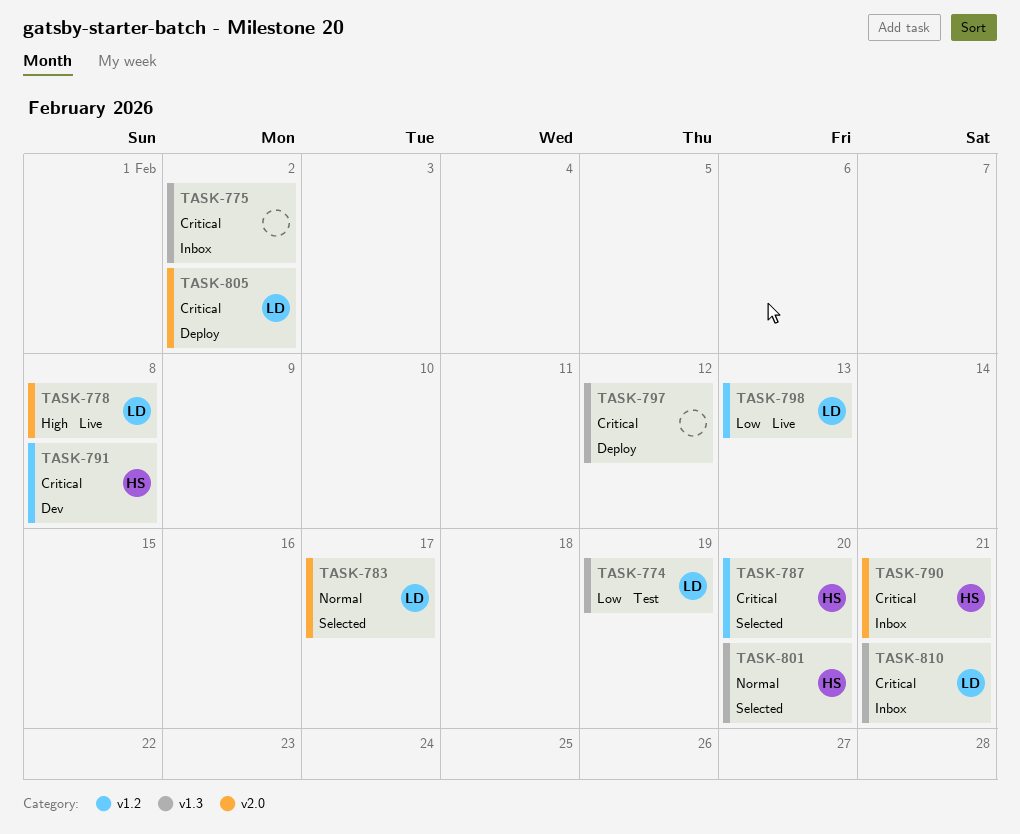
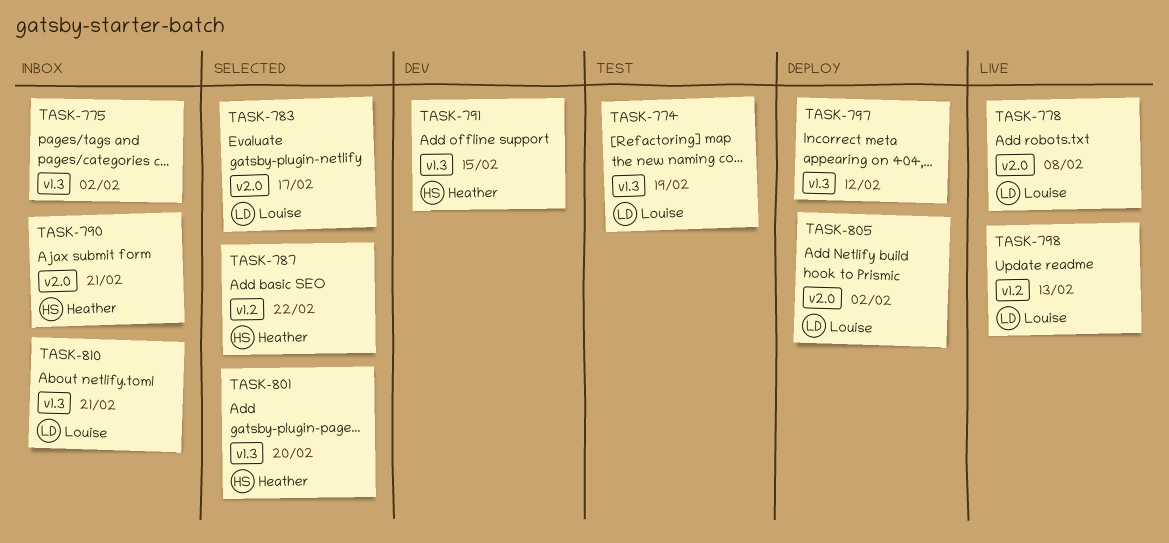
TASK-787, due: Feb 20 -> Feb 22
TASK-791, label: v1.2 -> v1.3
TASK-791, due: Feb 8 -> Feb 15

